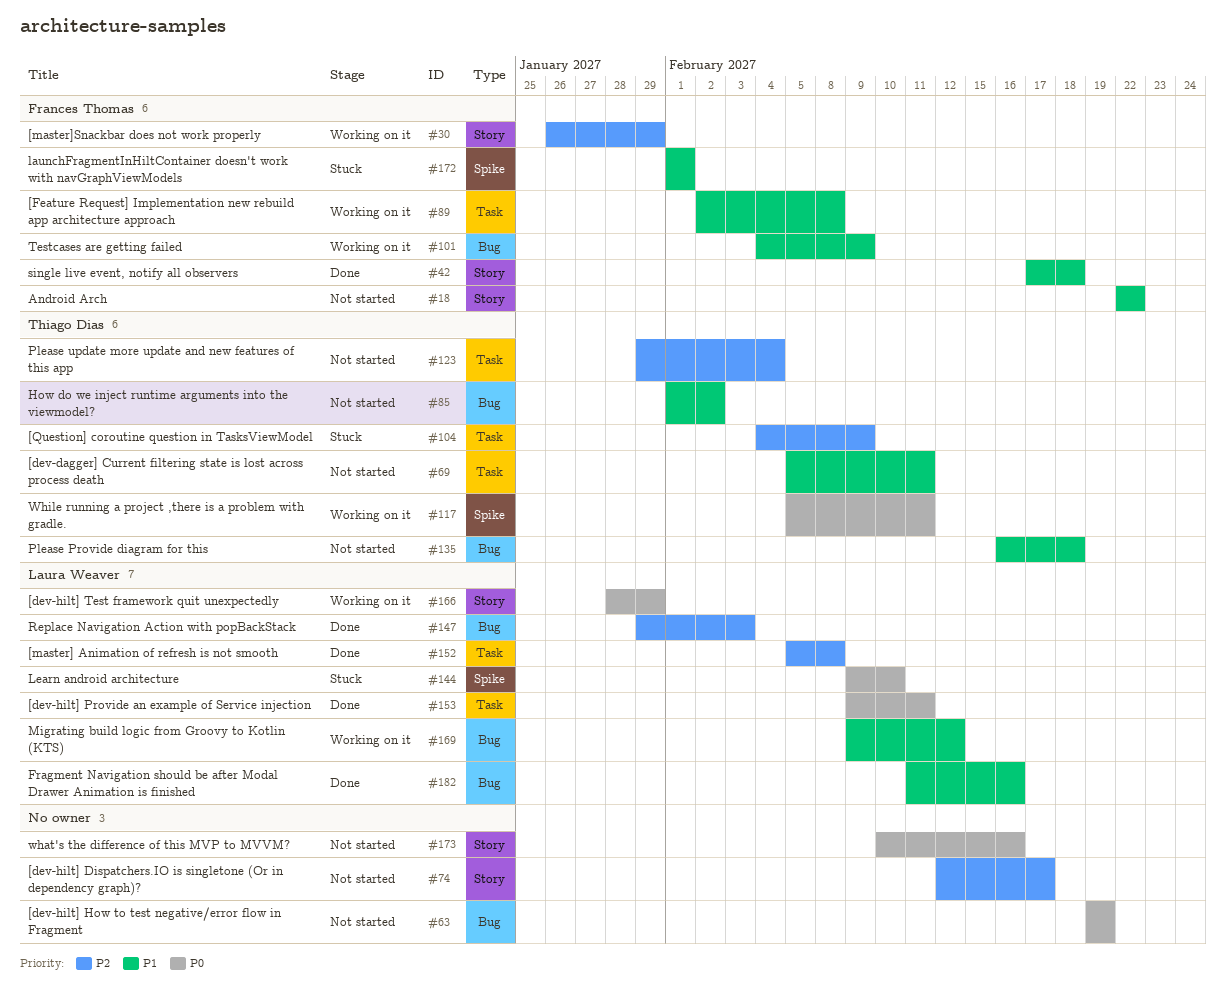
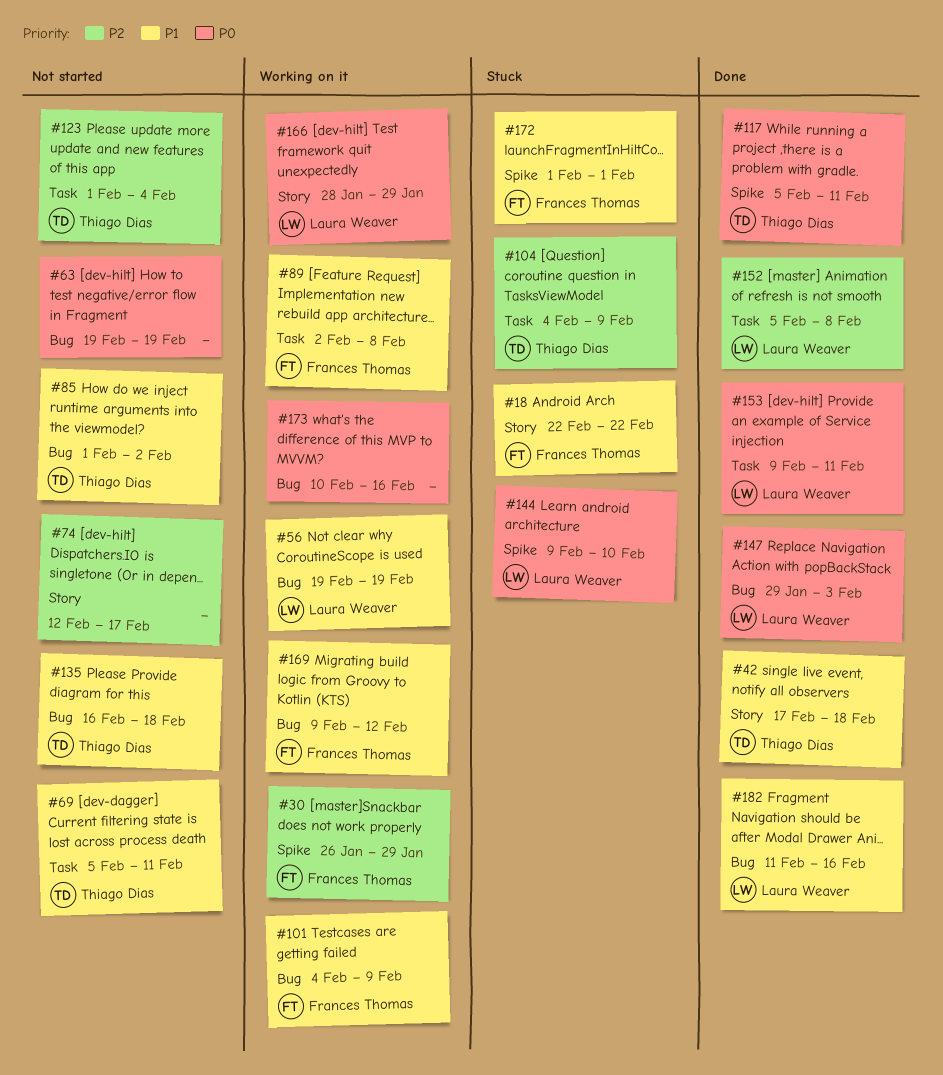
#18, status: Not started -> Stuck
#30, label: Story -> Spike
#42, owner: Frances Thomas -> Thiago Dias
#56: none -> present
#117, status: Working on it -> Done
#123, start: Jan 29 -> Feb 1
#147, priority: P2 -> P0
#169, owner: Laura Weaver -> Frances Thomas
#173, status: Not started -> Working on it
#173, label: Story -> Bug

